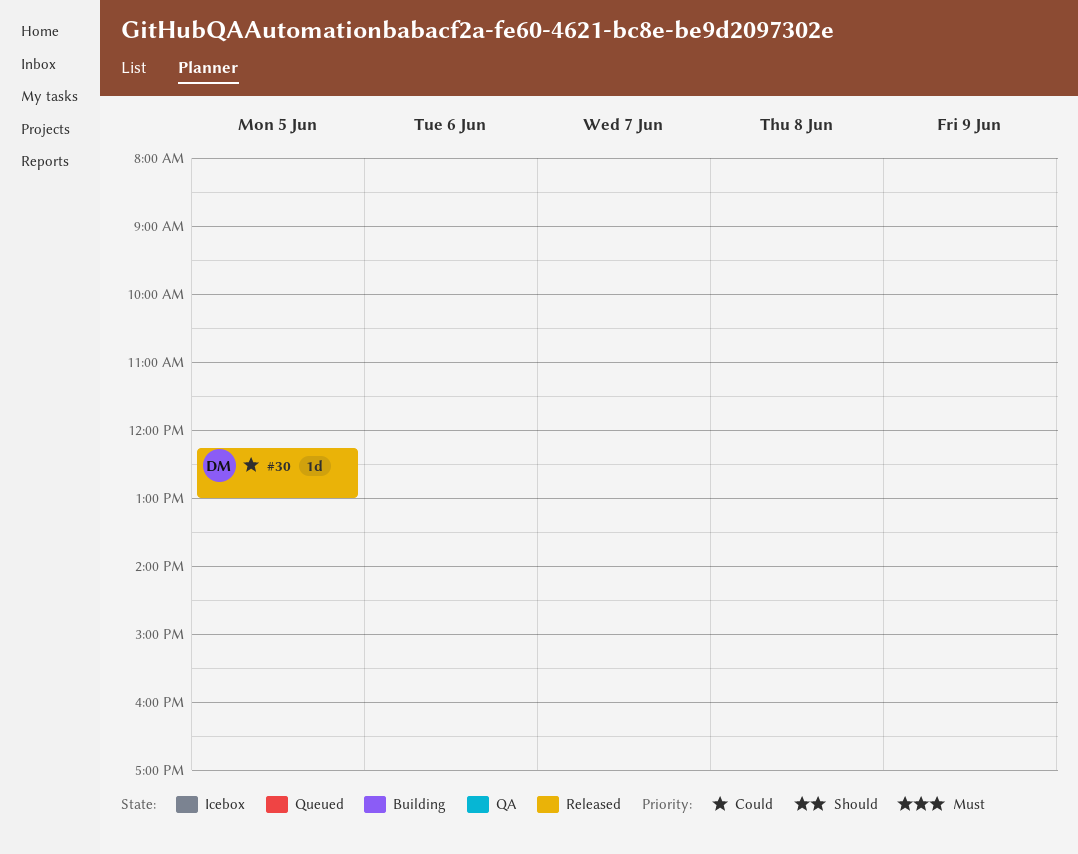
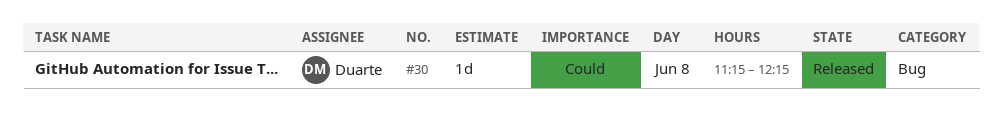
#30, day: Jun 5 -> Jun 8
#30, begins: 12:15 -> 11:15
#30, ends: 13:00 -> 12:15

